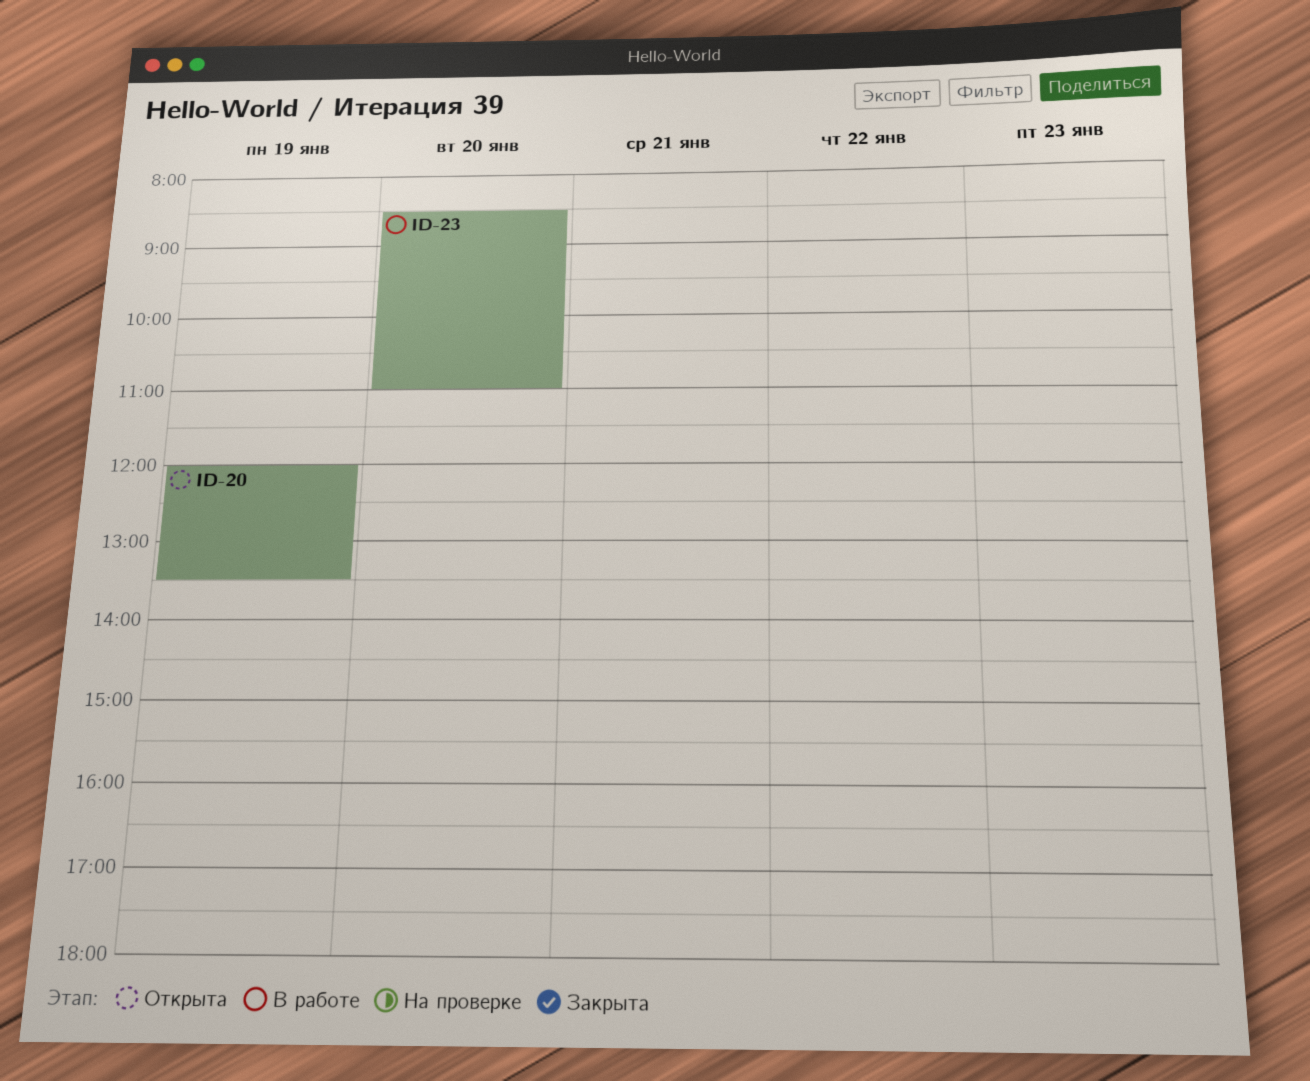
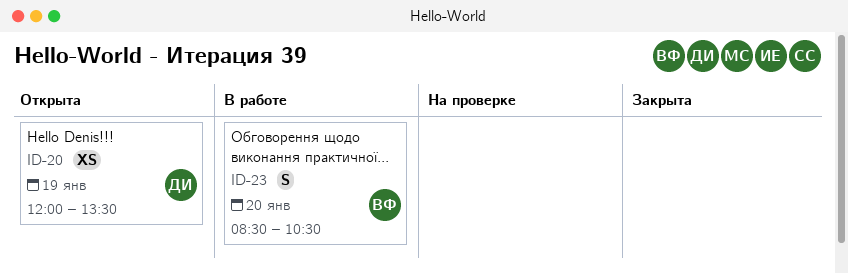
ID-23, ends: 11:00 -> 10:30

